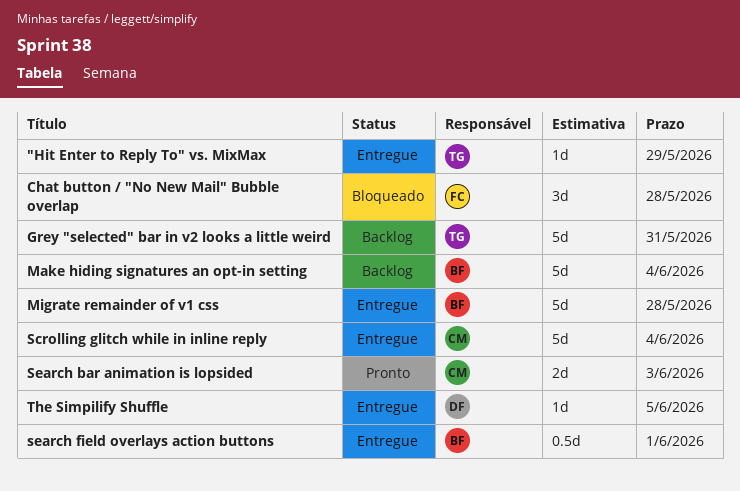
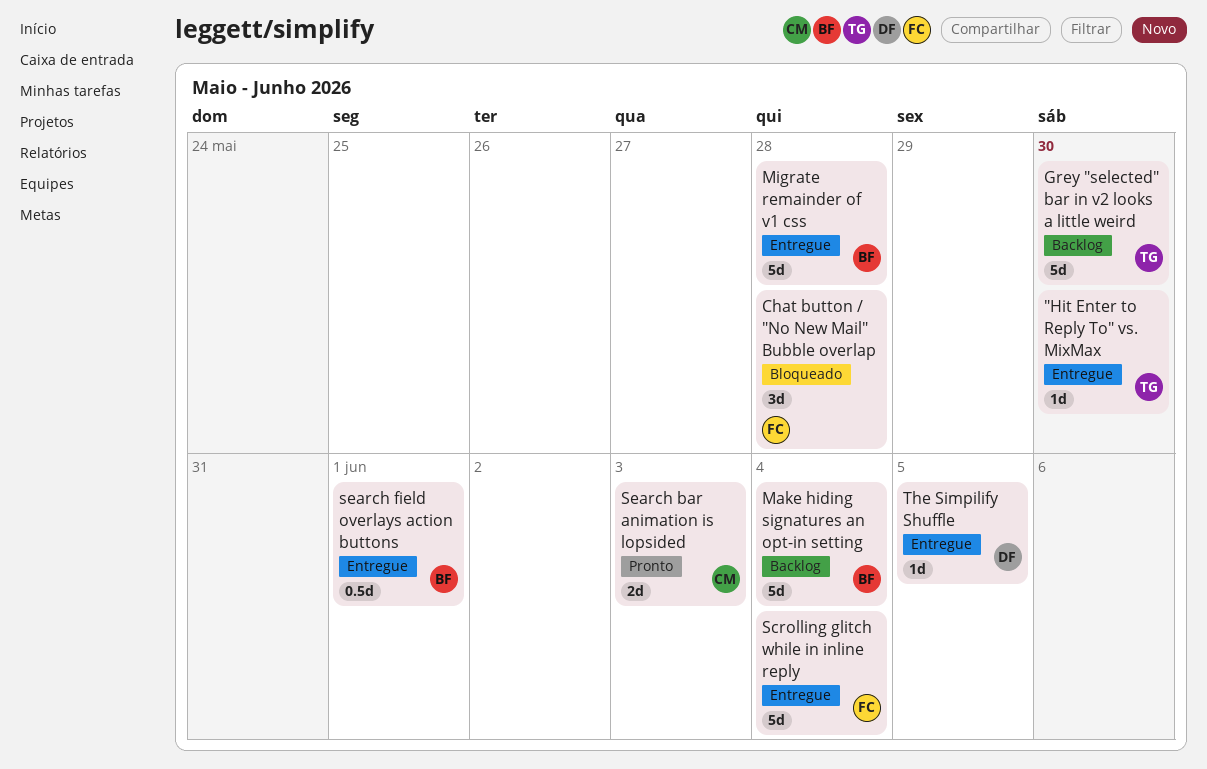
"Hit Enter to Reply To" vs. MixMax, due: May 29 -> May 30
Grey "selected" bar in v2 looks a little weird, due: May 31 -> May 30
Scrolling glitch while in inline reply, owner: CM -> FC

